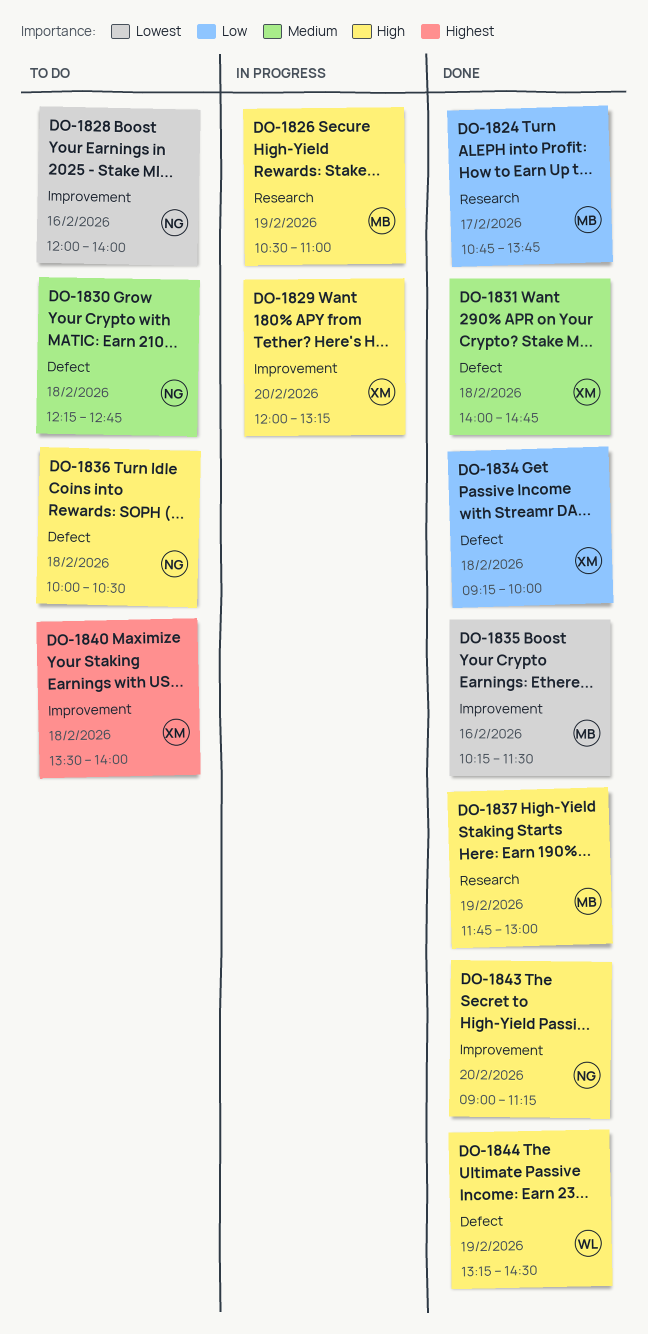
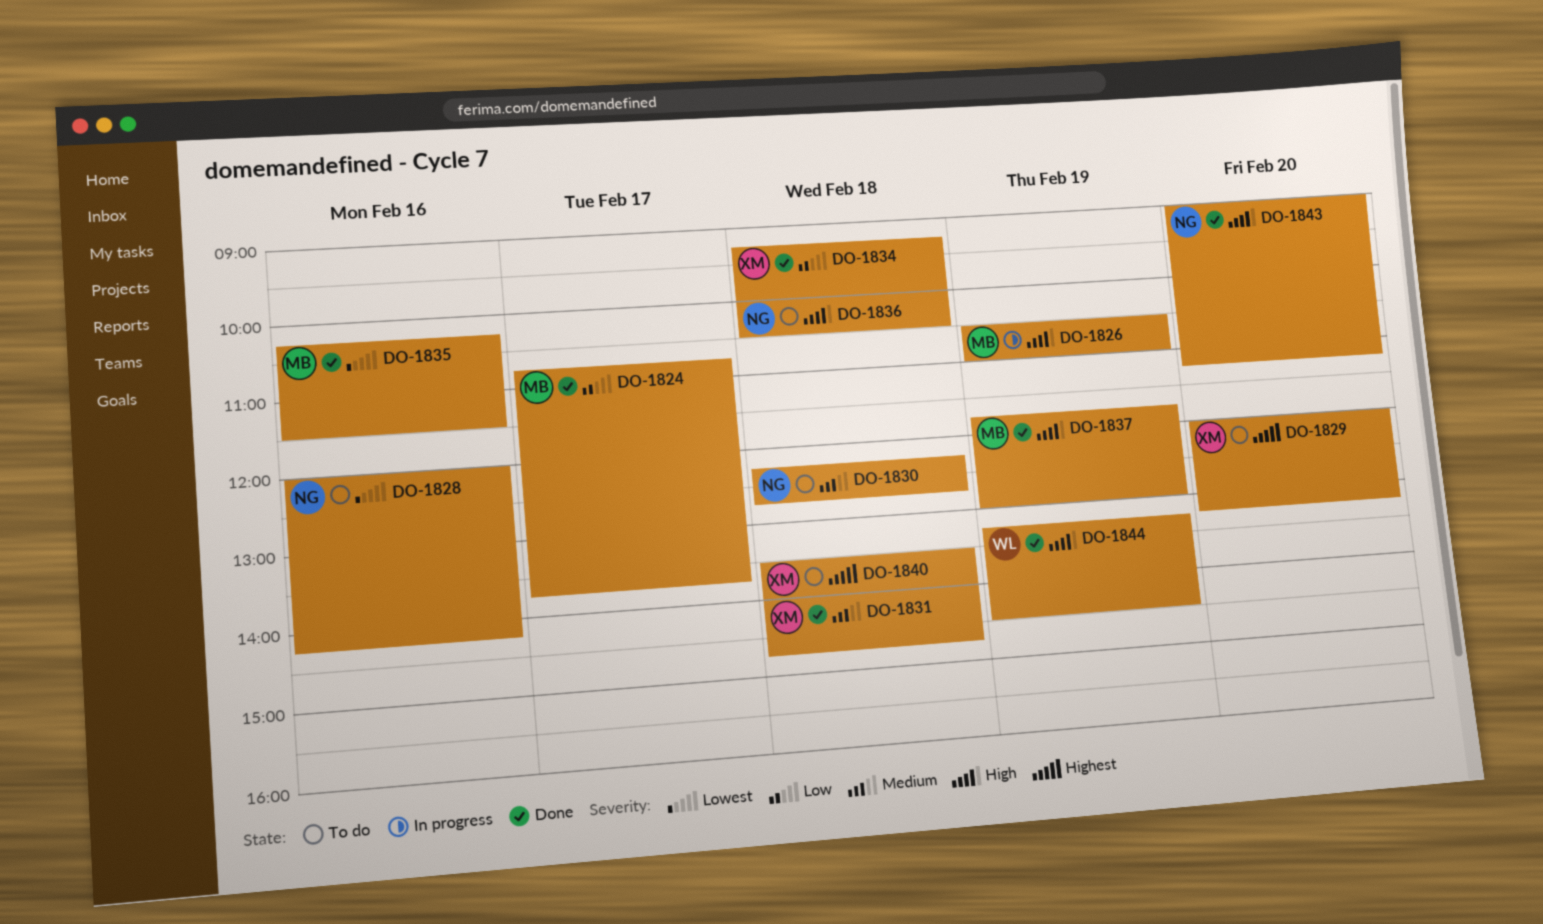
DO-1828, ends: 14:00 -> 14:15
DO-1829, status: In progress -> To do
DO-1829, priority: High -> Highest

